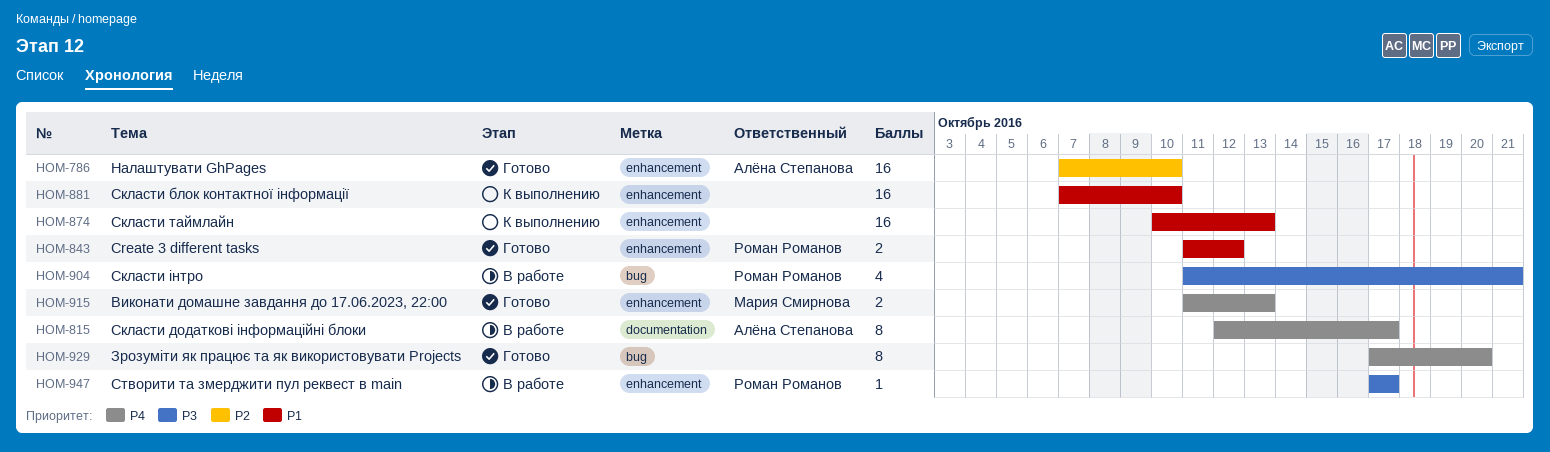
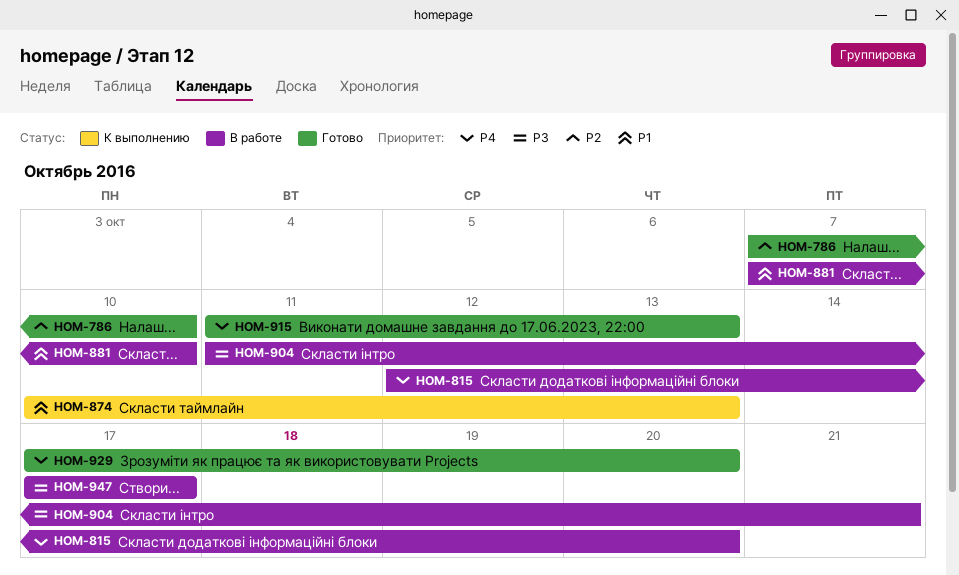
HOM-815, due: Oct 17 -> Oct 20
HOM-843: present -> none
HOM-881, status: К выполнению -> В работе

